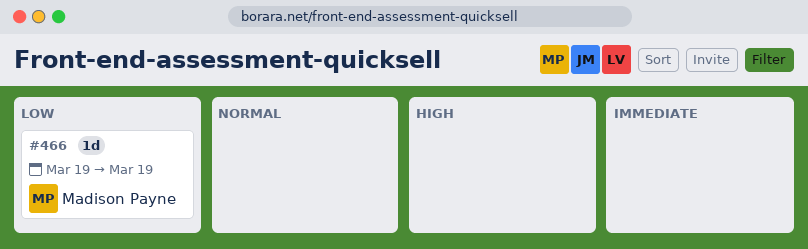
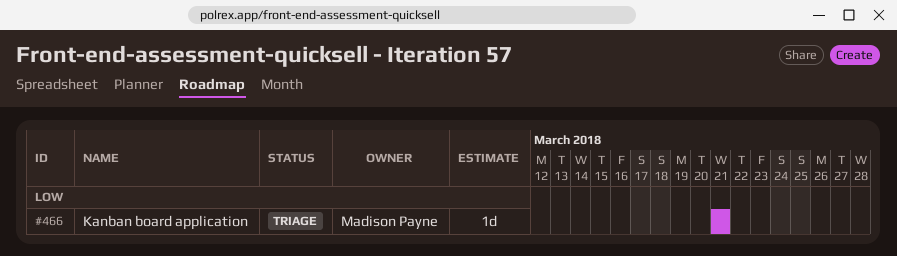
#466, start: Mar 19 -> Mar 21
#466, due: Mar 19 -> Mar 21

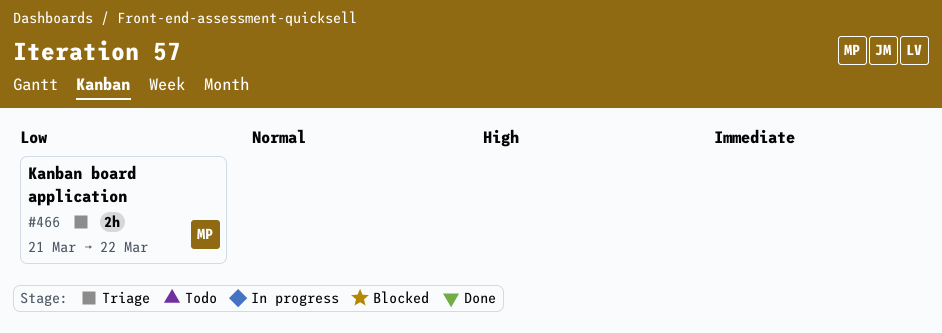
#466, estimate: 1d -> 2h
#466, due: Mar 21 -> Mar 22

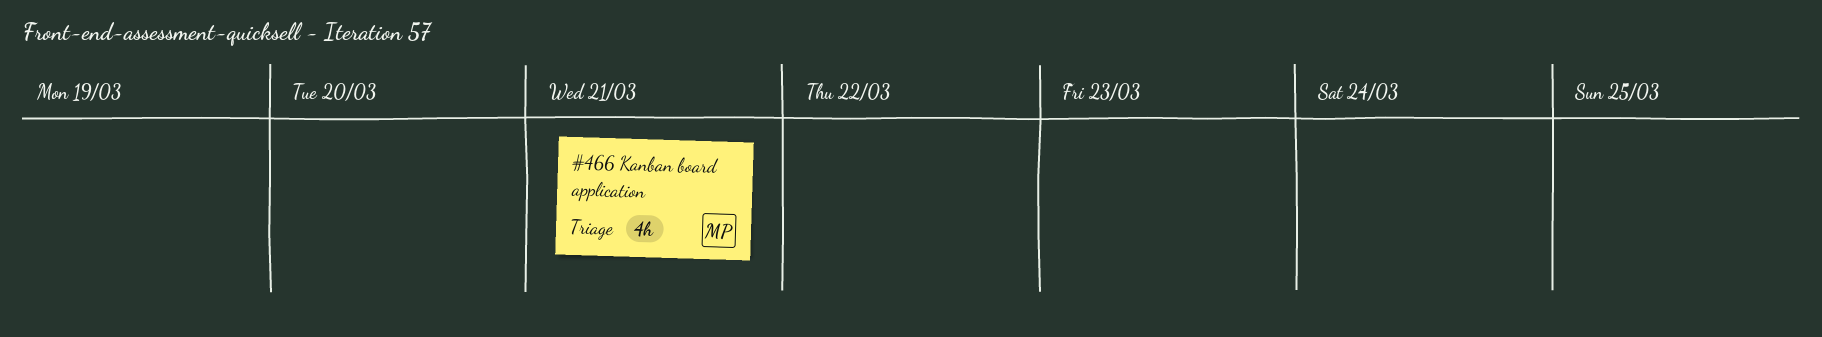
#466, estimate: 2h -> 4h
#466, due: Mar 22 -> Mar 21

